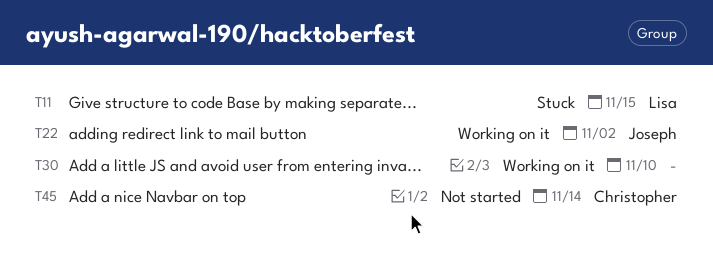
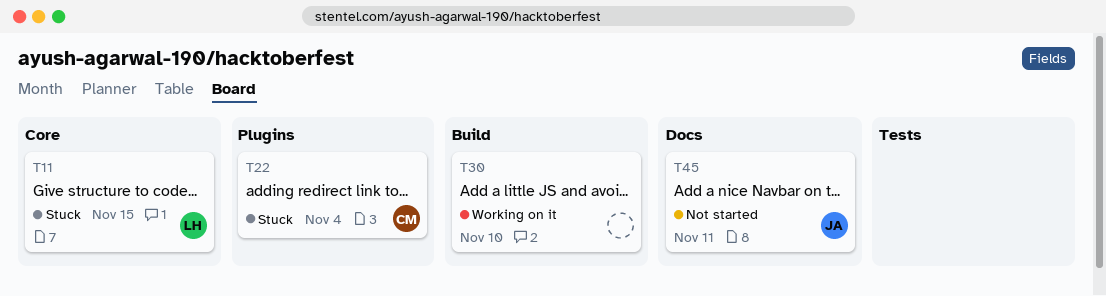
T22, status: Working on it -> Stuck
T22, owner: Joseph -> Christopher
T22, due: Nov 2 -> Nov 4
T45, owner: Christopher -> Joseph
T45, due: Nov 14 -> Nov 11

